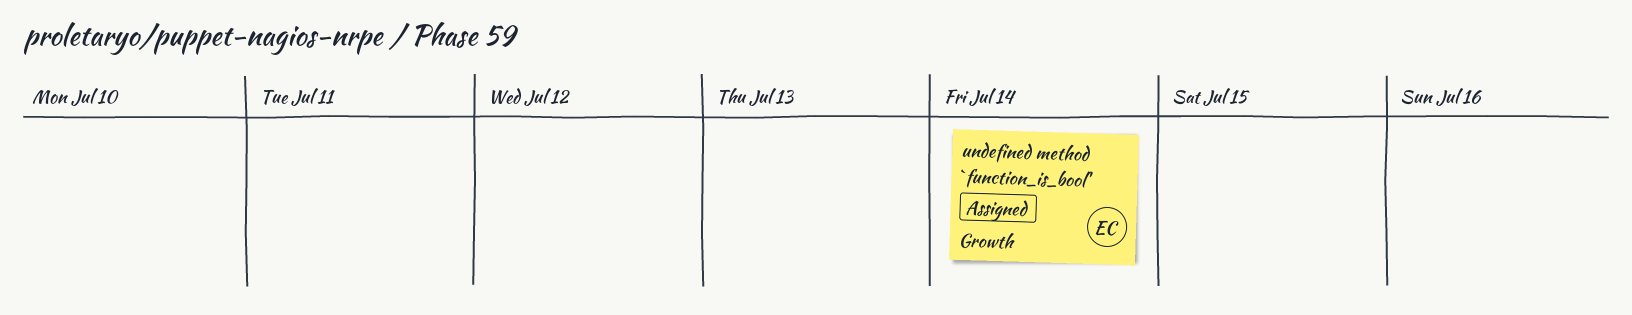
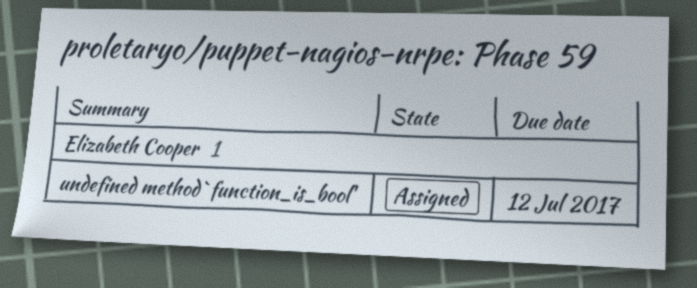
undefined method `function_is_bool', due: Jul 14 -> Jul 12

